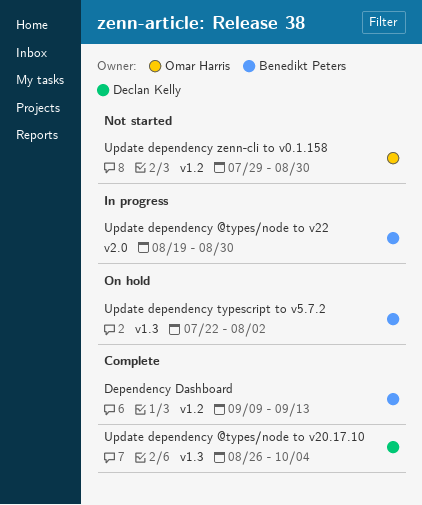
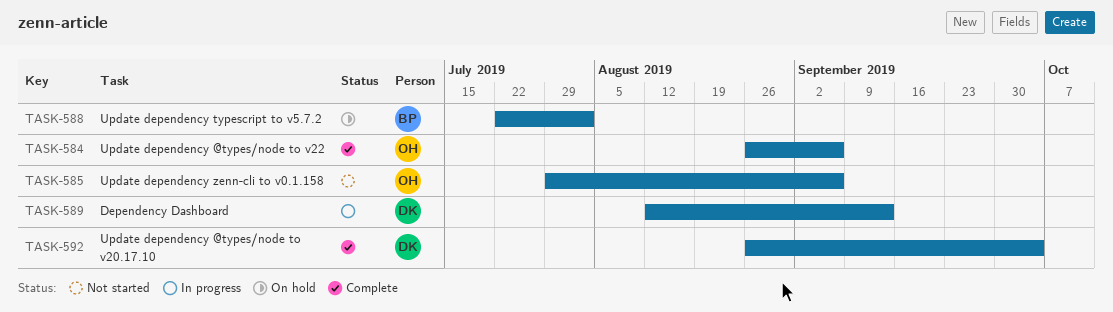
Dependency Dashboard, status: Complete -> In progress
Dependency Dashboard, owner: Benedikt Peters -> Declan Kelly
Dependency Dashboard, start: Sep 9 -> Aug 12
Update dependency @types/node to v22, status: In progress -> Complete
Update dependency @types/node to v22, owner: Benedikt Peters -> Omar Harris
Update dependency @types/node to v22, start: Aug 19 -> Aug 26
Update dependency @types/node to v22, due: Aug 30 -> Sep 6
Update dependency zenn-cli to v0.1.158, due: Aug 30 -> Sep 6

